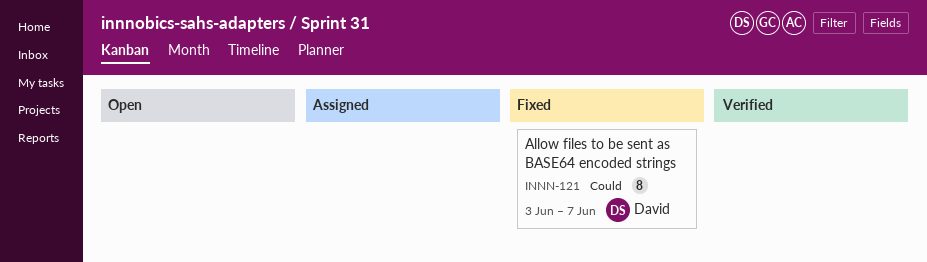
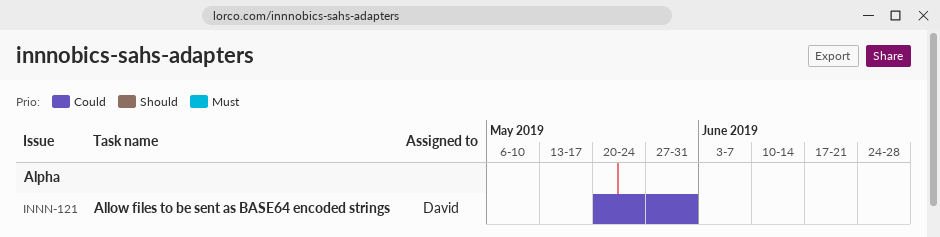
INNN-121, start: Jun 3 -> May 20
INNN-121, due: Jun 7 -> May 31

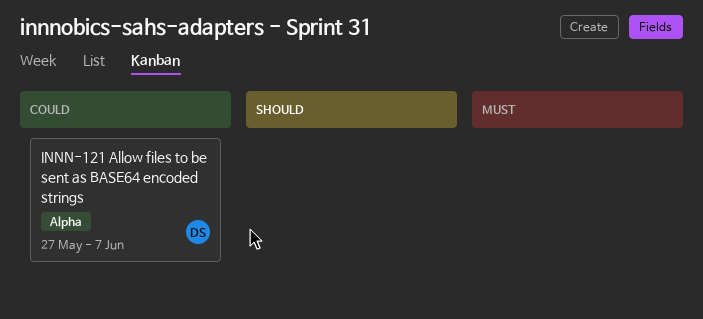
INNN-121, start: May 20 -> May 27
INNN-121, due: May 31 -> Jun 7

